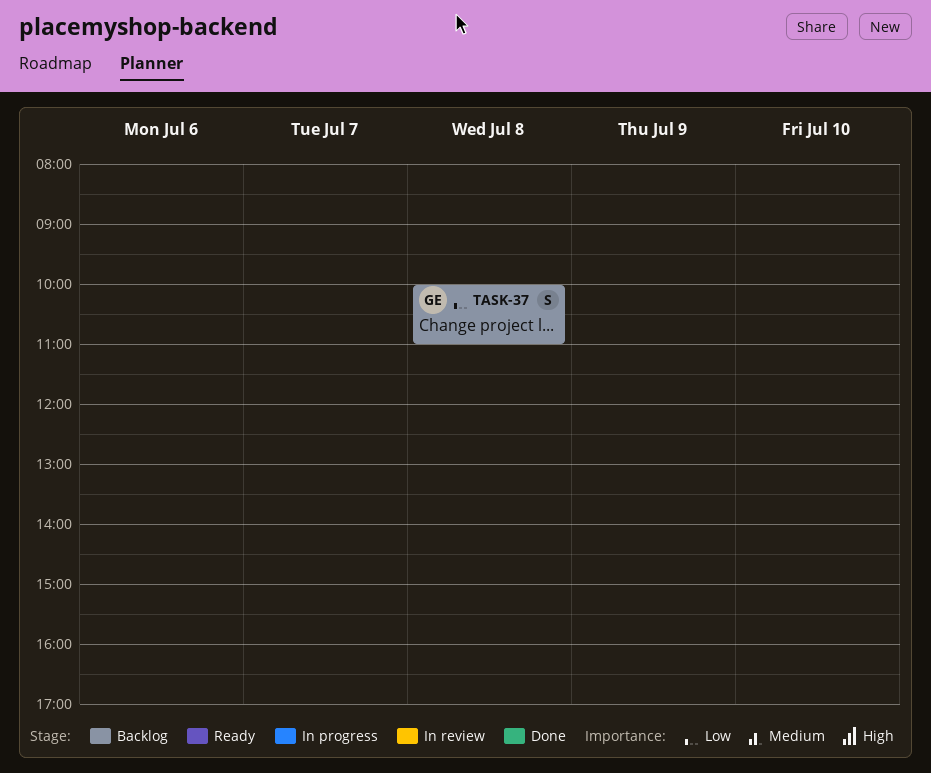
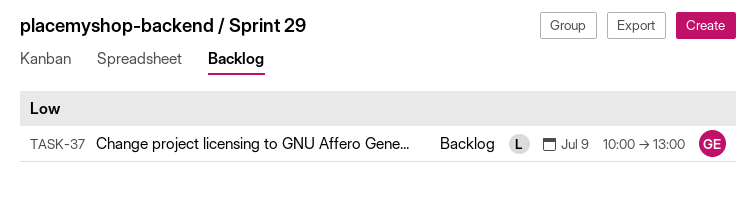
TASK-37, estimate: S -> L
TASK-37, day: Jul 8 -> Jul 9
TASK-37, ends: 11:00 -> 13:00

